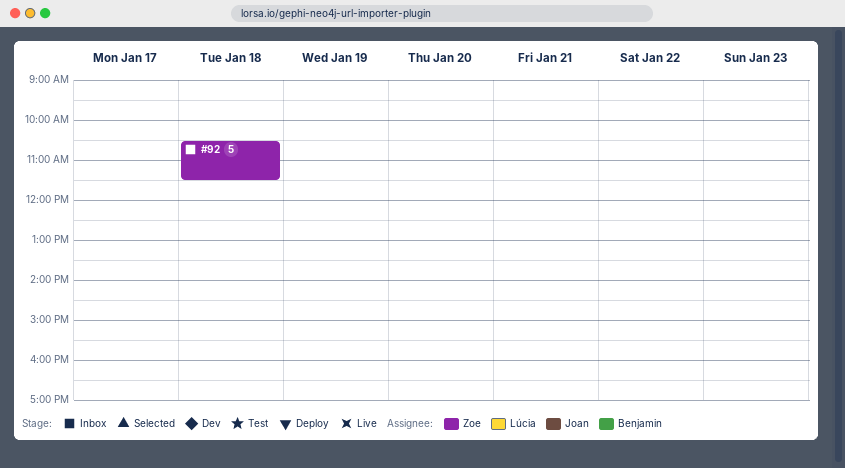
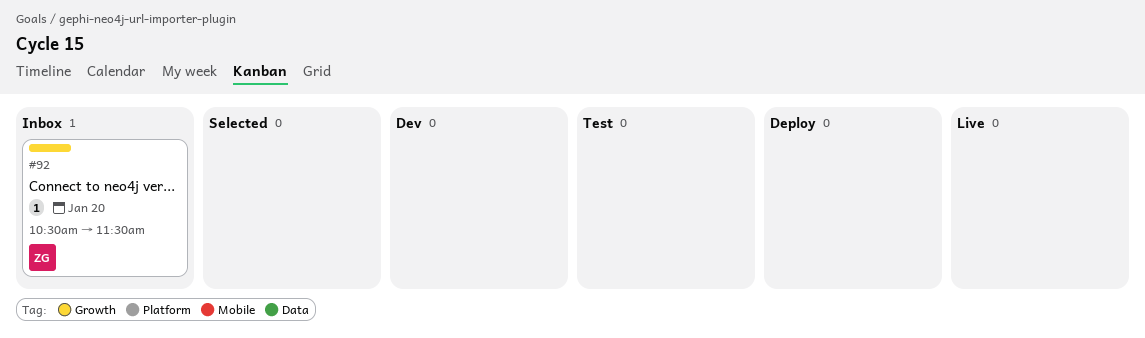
#92, estimate: 5 -> 1
#92, day: Jan 18 -> Jan 20

